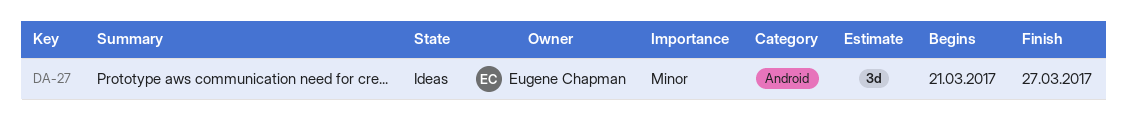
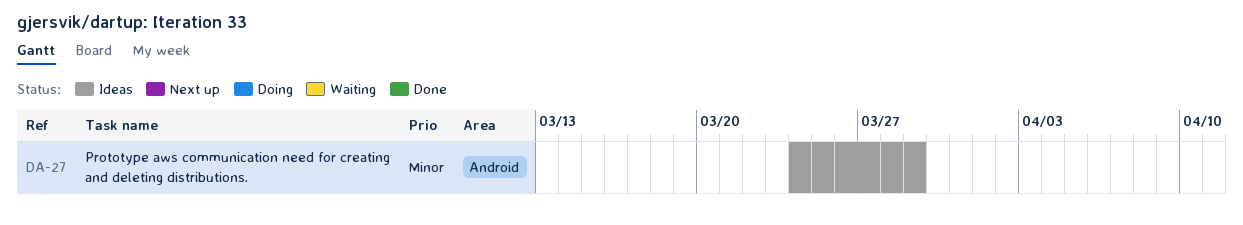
DA-27, start: Mar 21 -> Mar 24
DA-27, due: Mar 27 -> Mar 29

